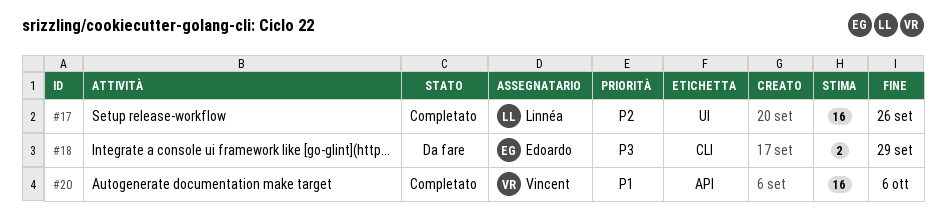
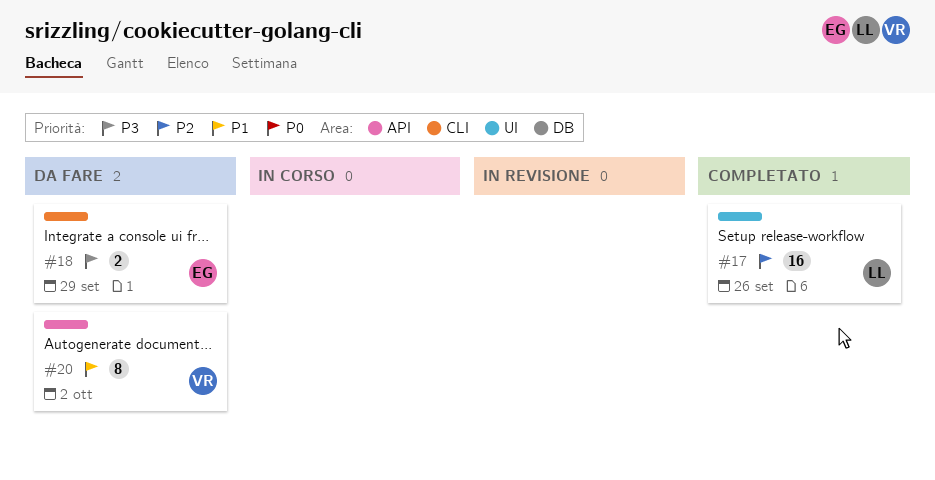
#20, status: Completato -> Da fare
#20, estimate: 16 -> 8
#20, due: Oct 6 -> Oct 2

